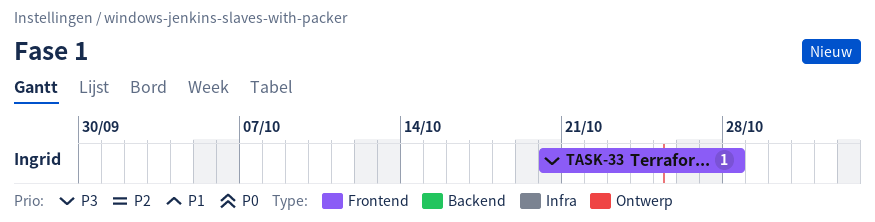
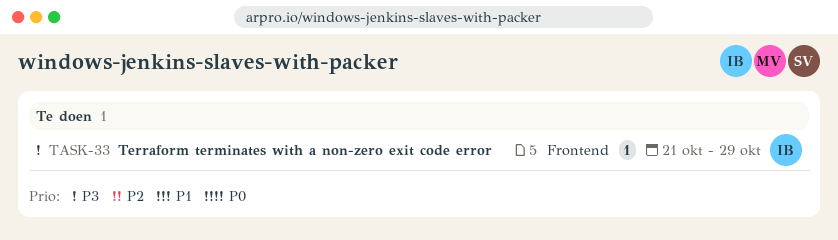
TASK-33, start: Oct 20 -> Oct 21
TASK-33, due: Oct 28 -> Oct 29

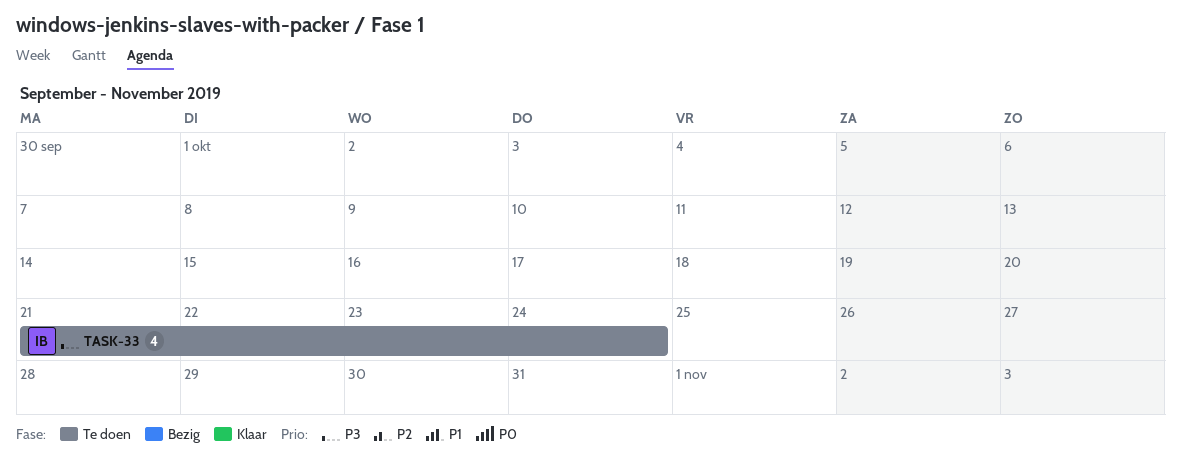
TASK-33, estimate: 1 -> 4
TASK-33, due: Oct 29 -> Oct 24

